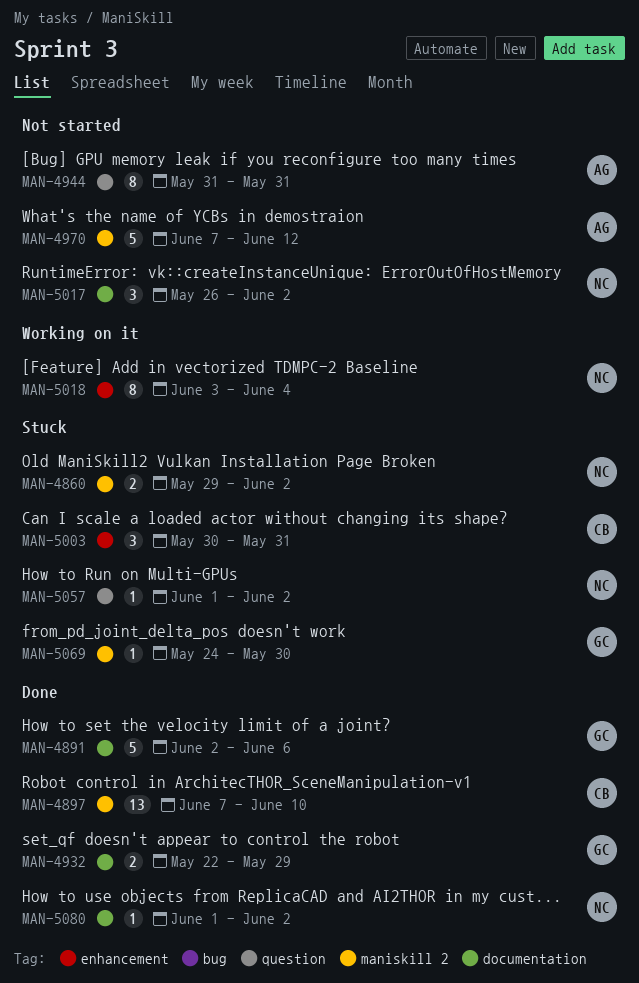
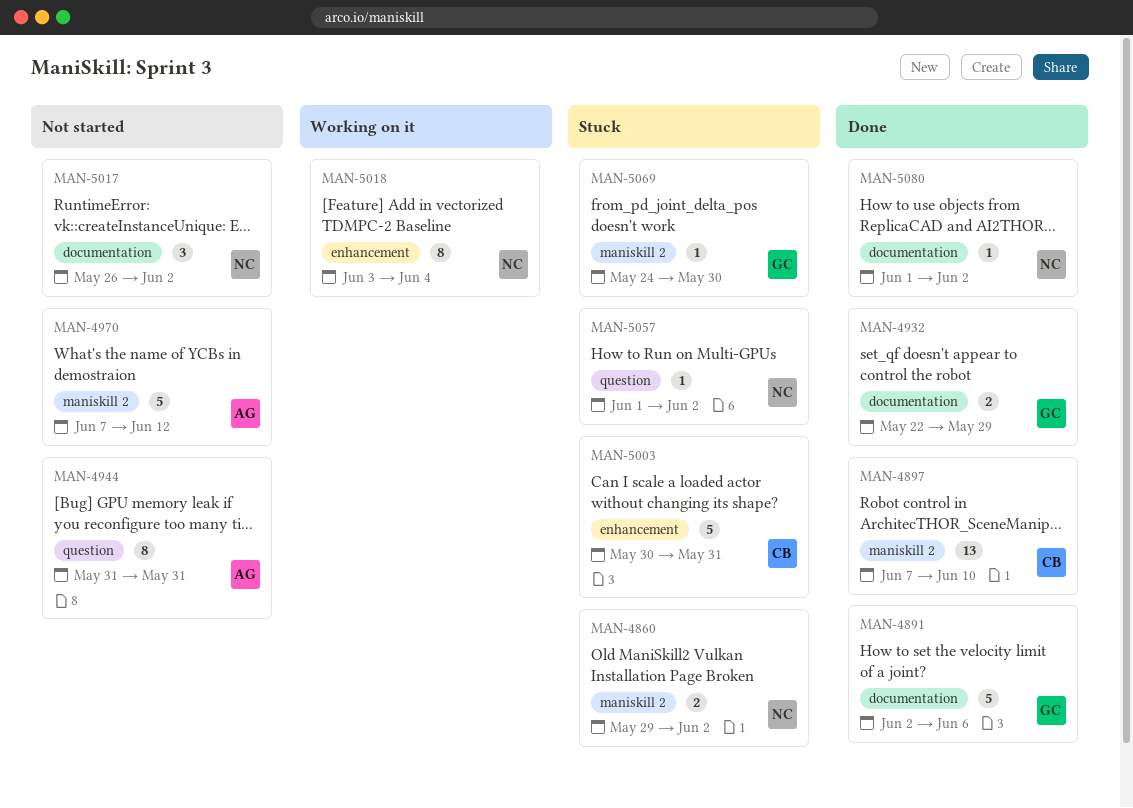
MAN-5003, estimate: 3 -> 5

